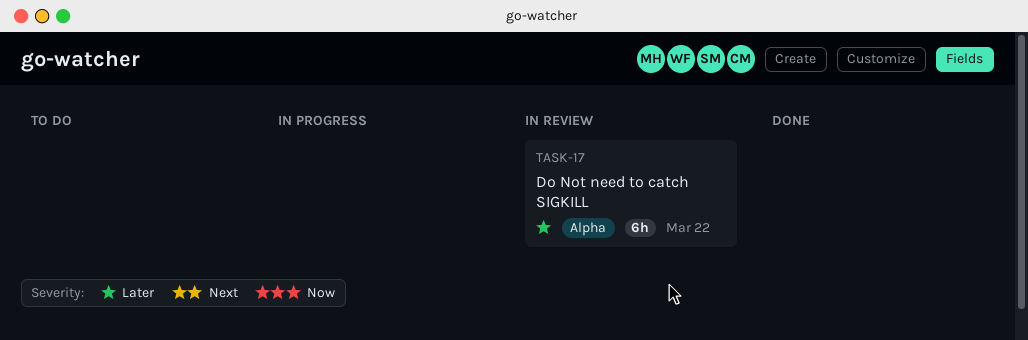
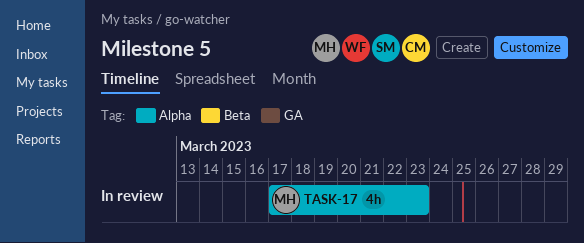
TASK-17, estimate: 6h -> 4h
TASK-17, due: Mar 22 -> Mar 23

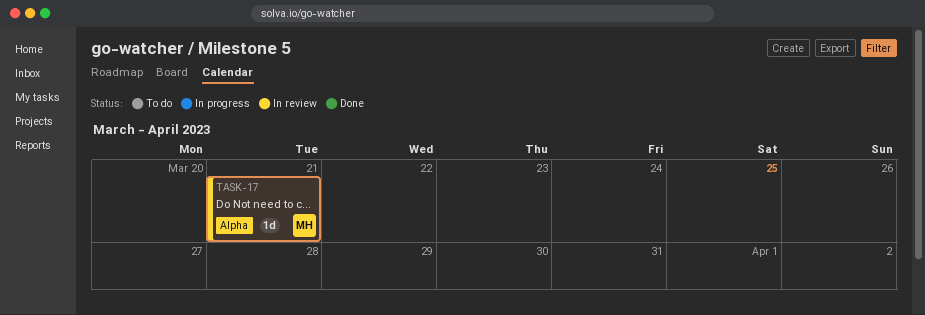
TASK-17, estimate: 4h -> 1d
TASK-17, due: Mar 23 -> Mar 21

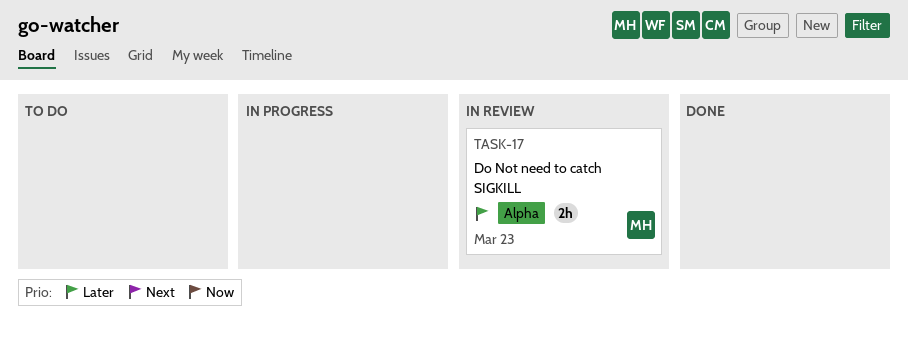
TASK-17, estimate: 1d -> 2h
TASK-17, due: Mar 21 -> Mar 23

